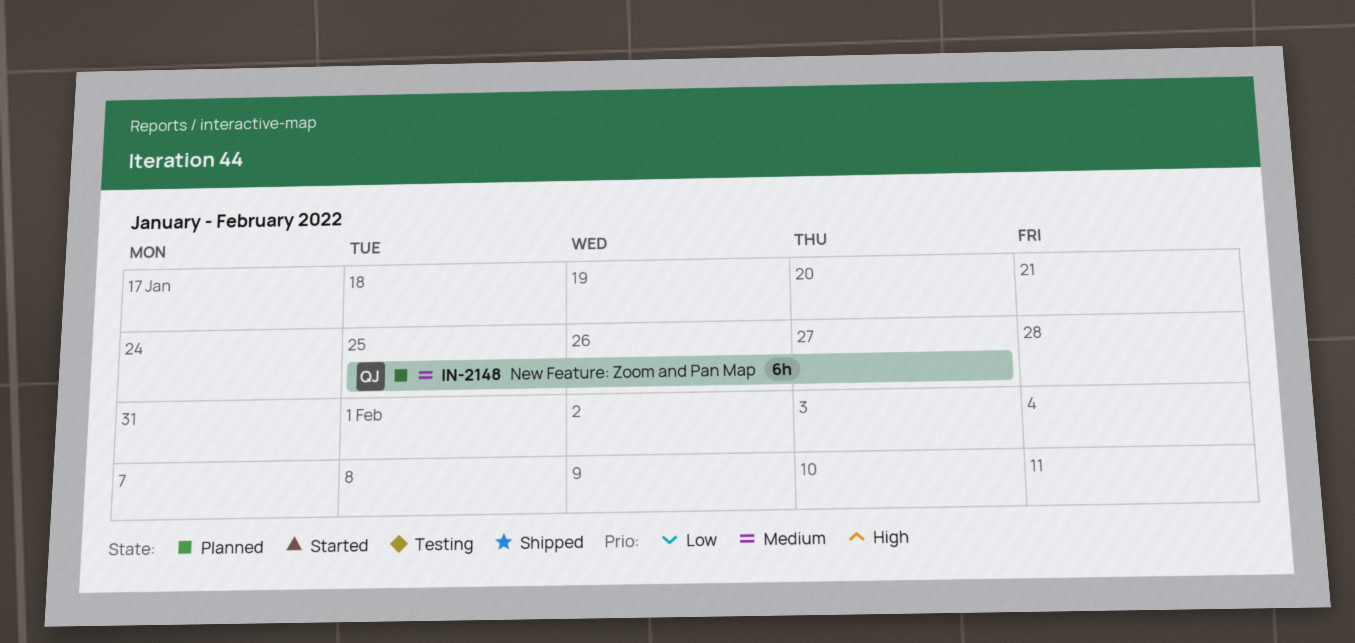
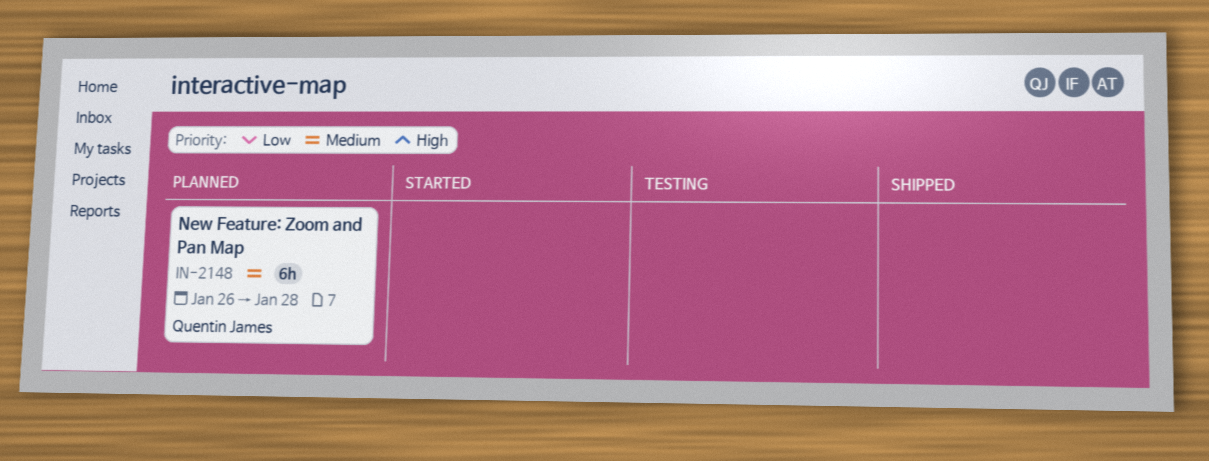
IN-2148, start: Jan 25 -> Jan 26
IN-2148, due: Jan 27 -> Jan 28

